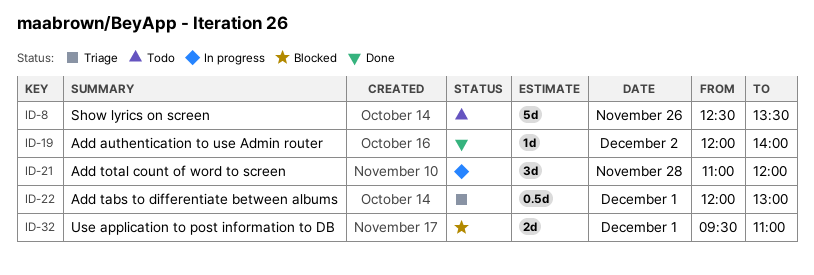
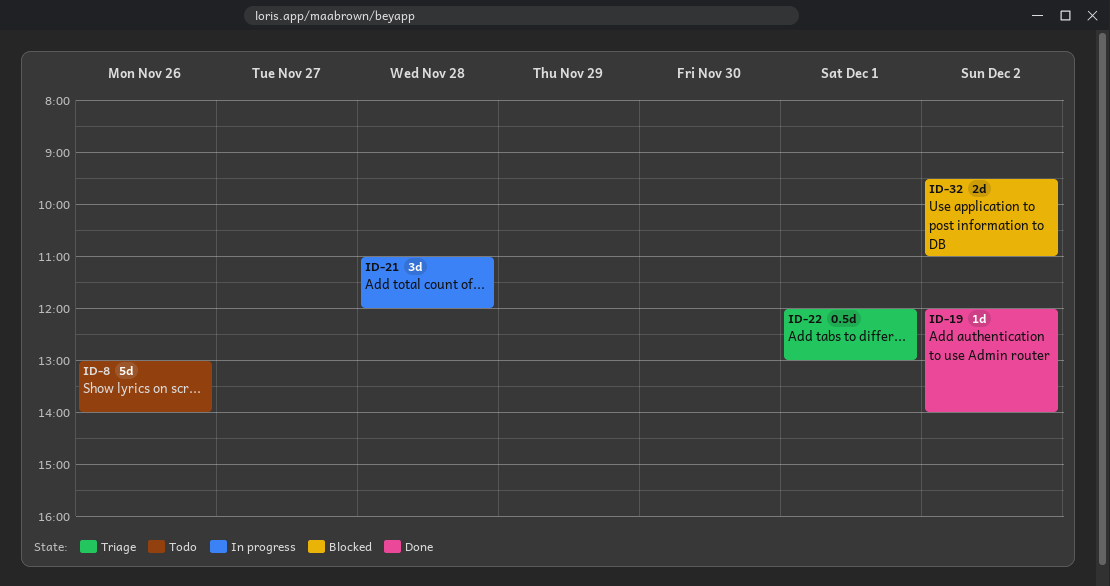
ID-8, begins: 12:30 -> 13:00
ID-8, ends: 13:30 -> 14:00
ID-32, day: Dec 1 -> Dec 2

